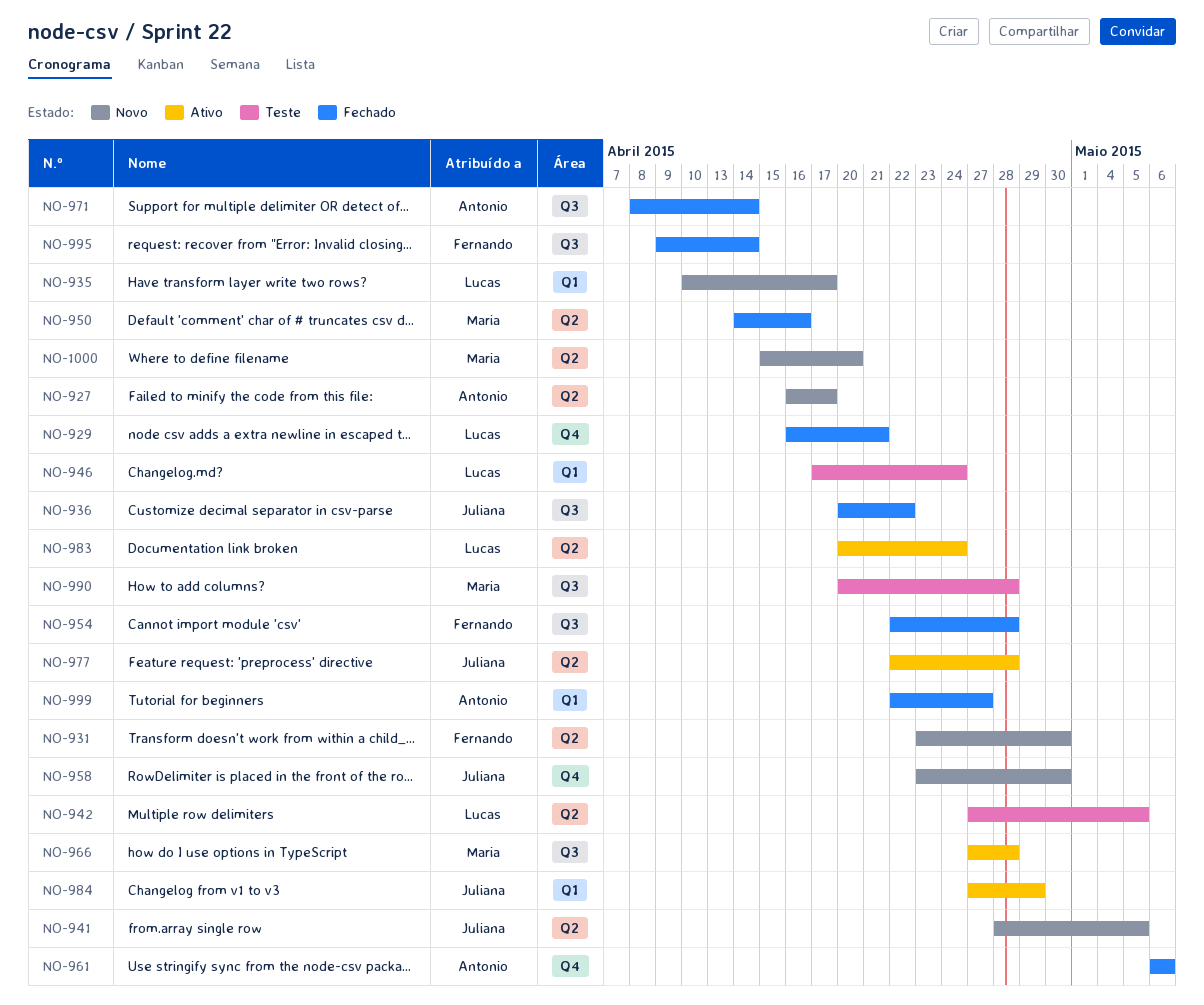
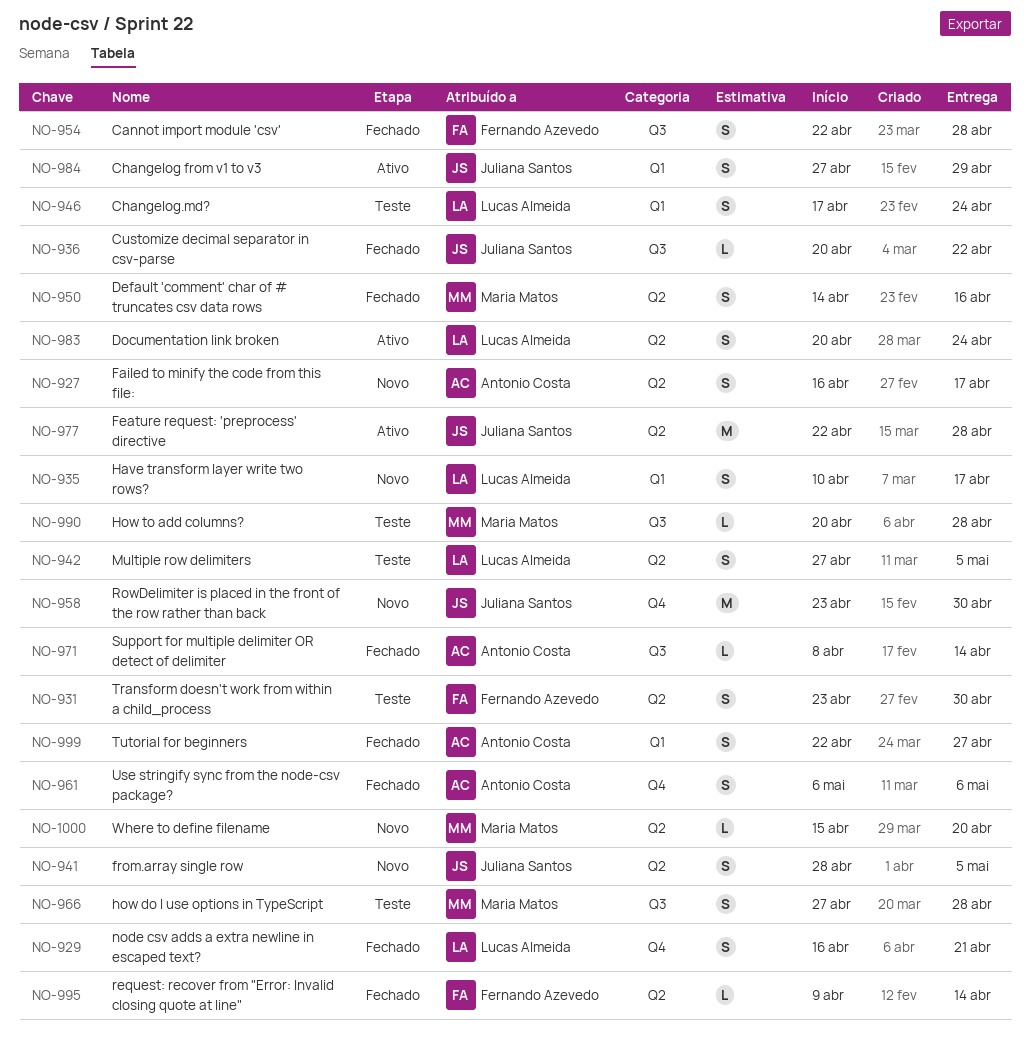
NO-931, status: Novo -> Teste
NO-966, status: Ativo -> Teste
NO-995, label: Q3 -> Q2

